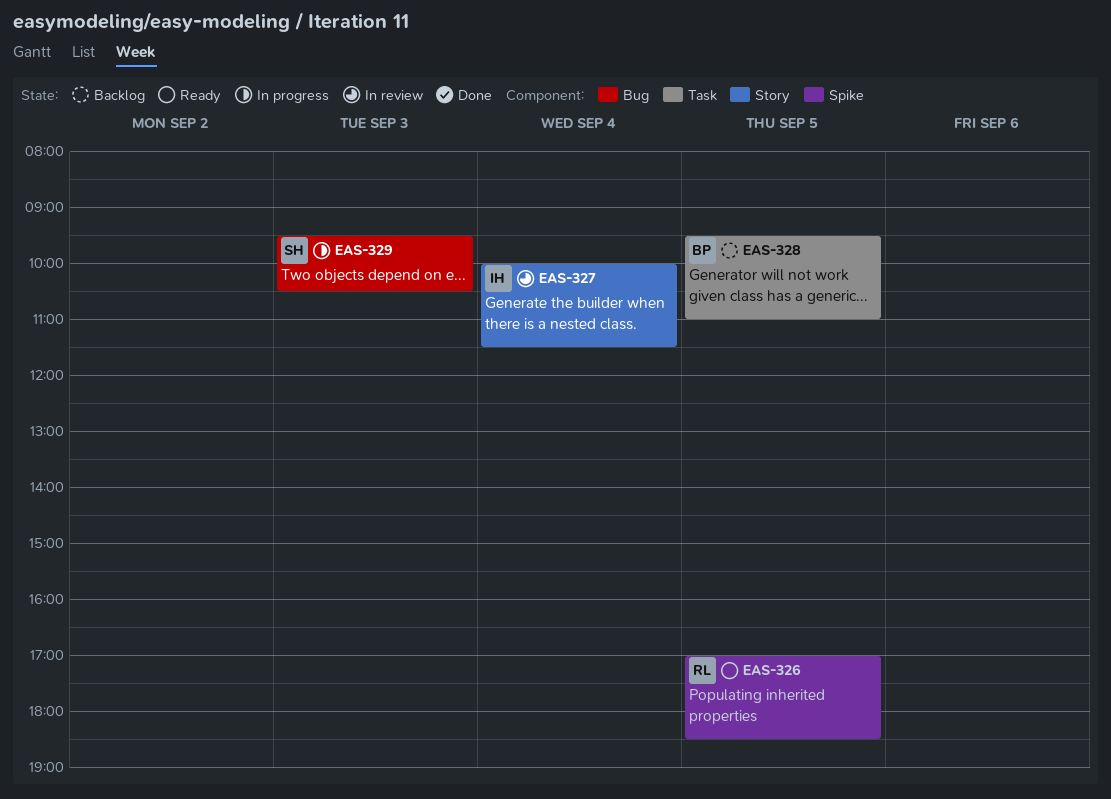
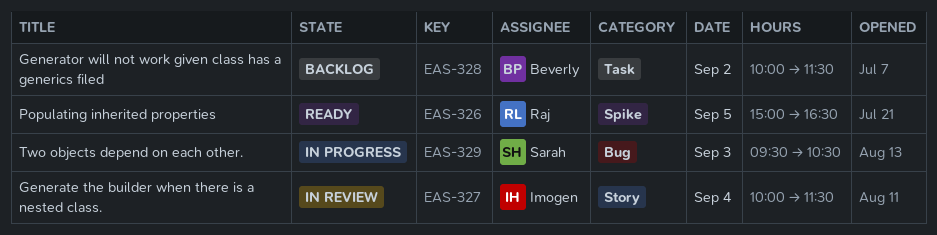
EAS-326, begins: 17:00 -> 15:00
EAS-326, ends: 18:30 -> 16:30
EAS-328, day: Sep 5 -> Sep 2
EAS-328, begins: 09:30 -> 10:00
EAS-328, ends: 11:00 -> 11:30

